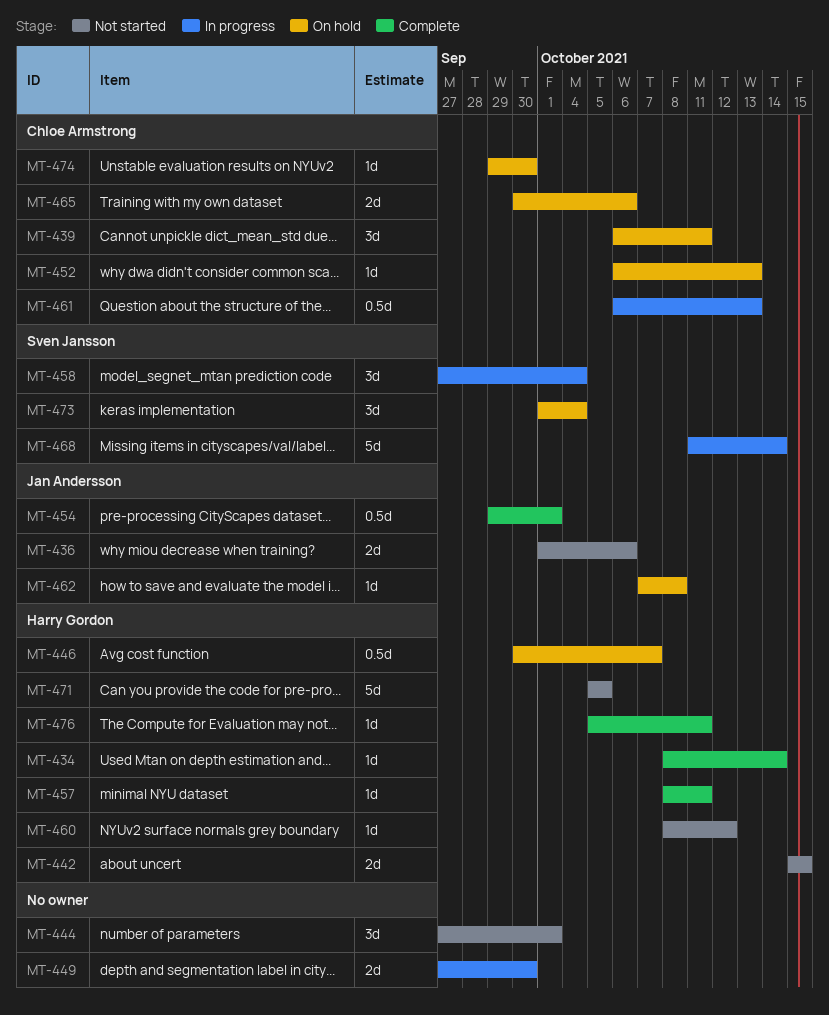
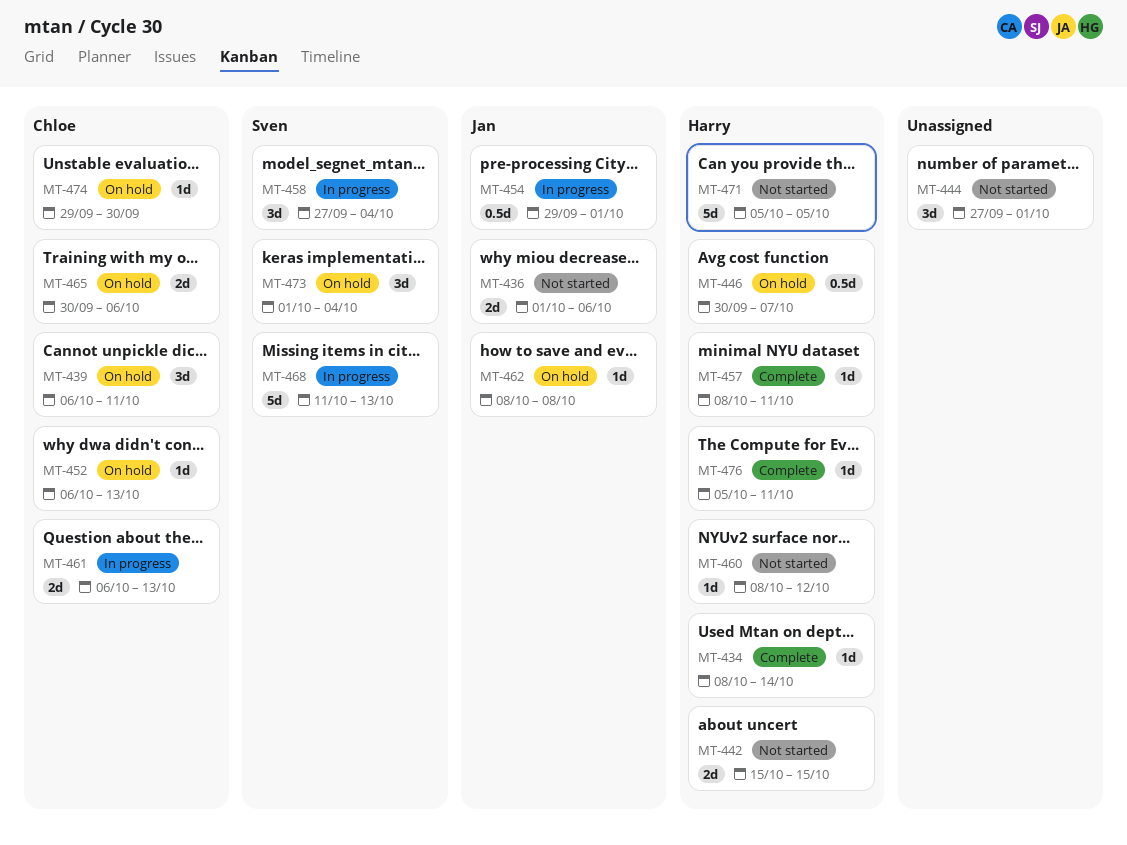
MT-449: present -> none
MT-454, status: Complete -> In progress
MT-461, estimate: 0.5d -> 2d
MT-462, start: Oct 7 -> Oct 8
MT-468, due: Oct 14 -> Oct 13

